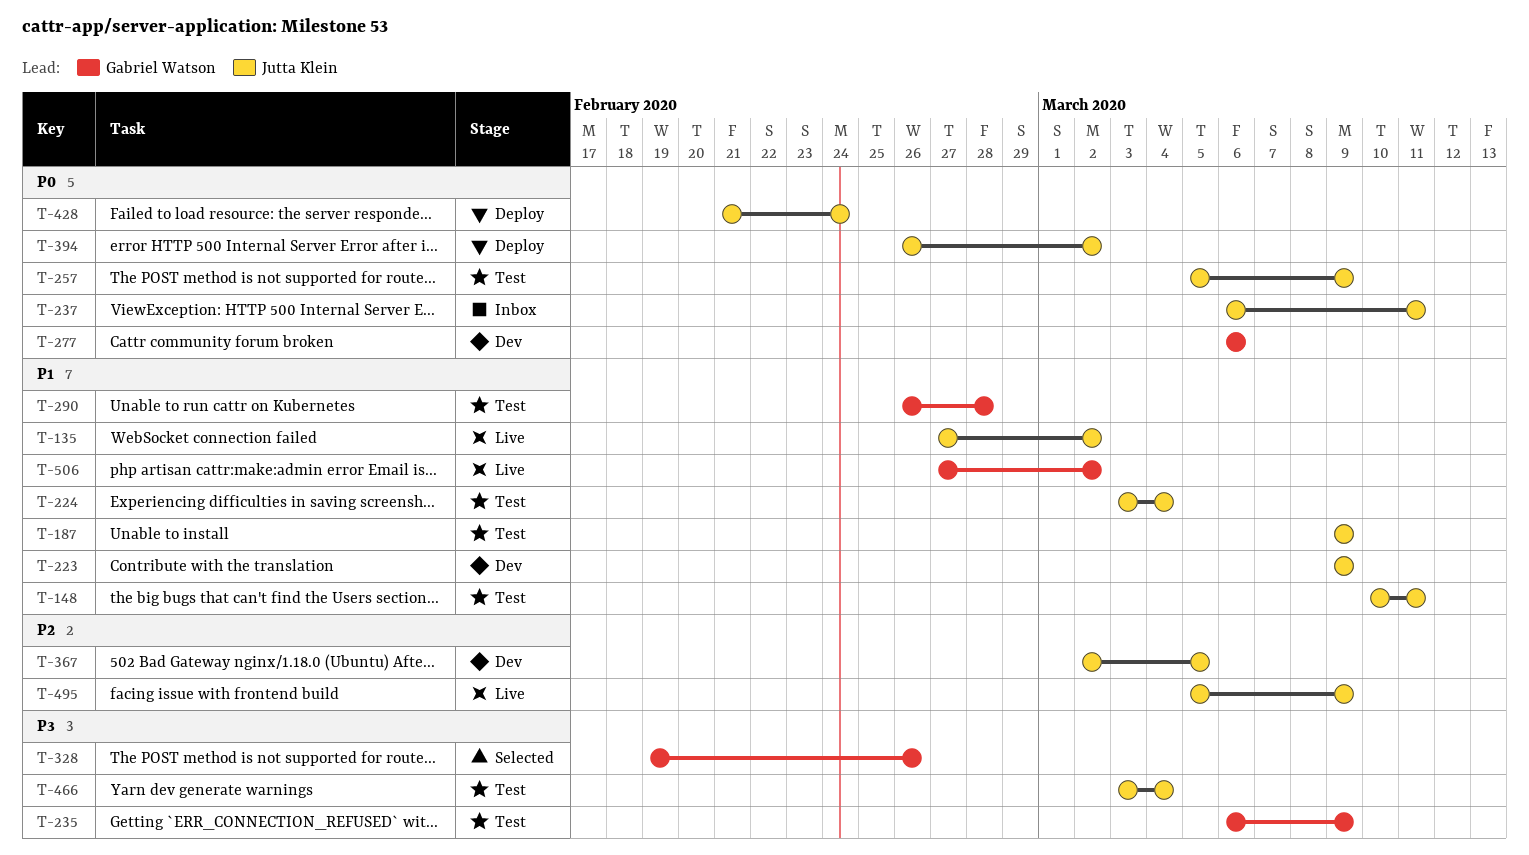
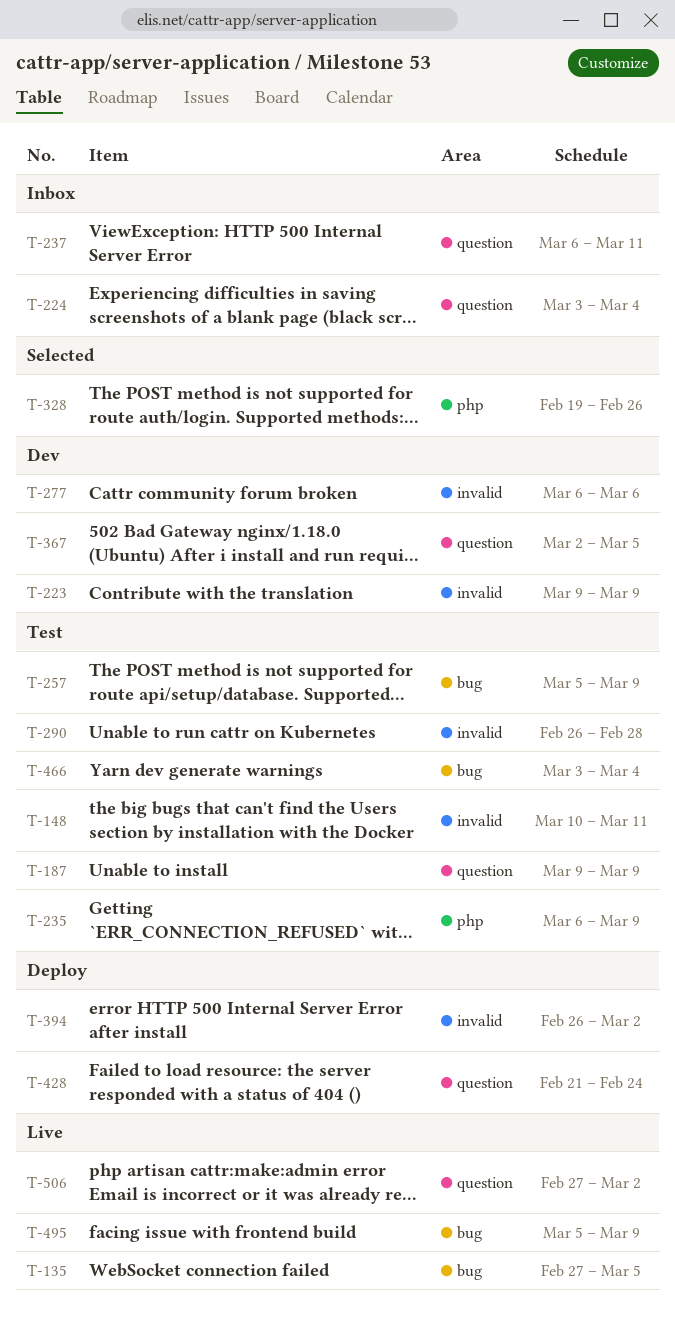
T-135, due: Mar 2 -> Mar 5
T-224, status: Test -> Inbox

